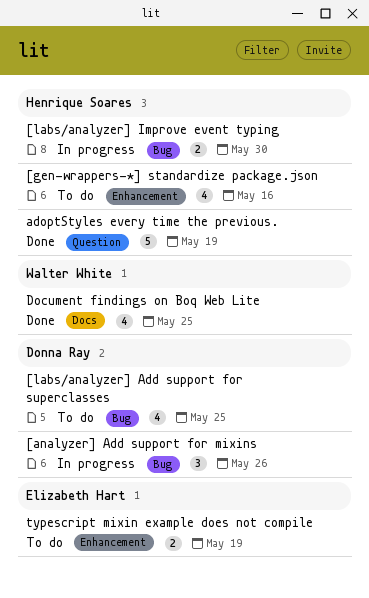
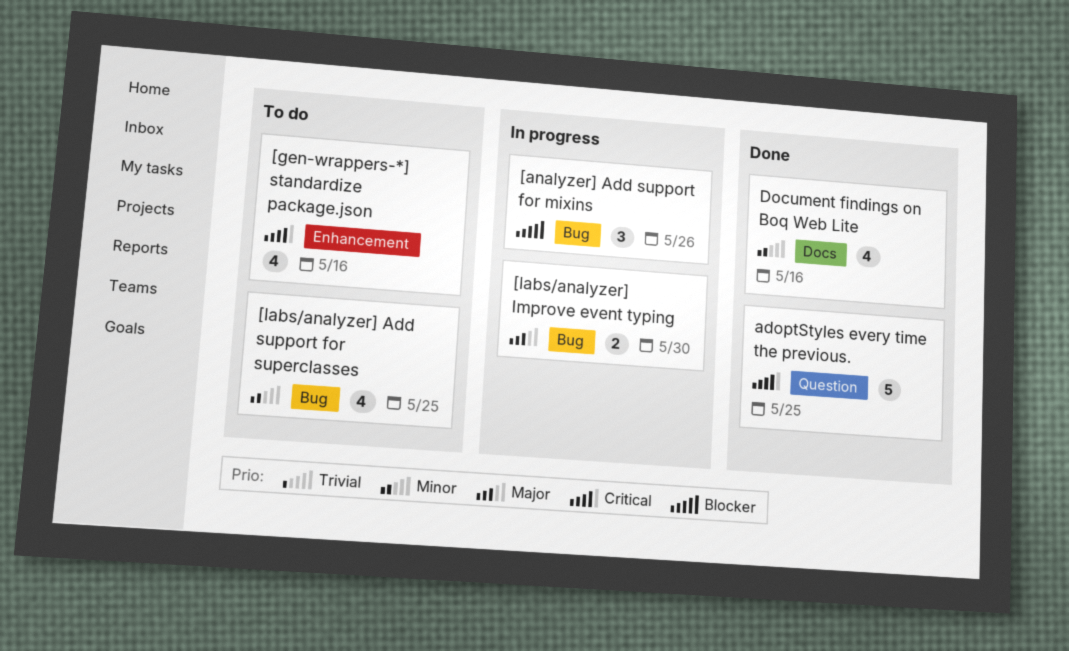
adoptStyles every time the previous., due: May 19 -> May 25
Document findings on Boq Web Lite, due: May 25 -> May 16
typescript mixin example does not compile: present -> none

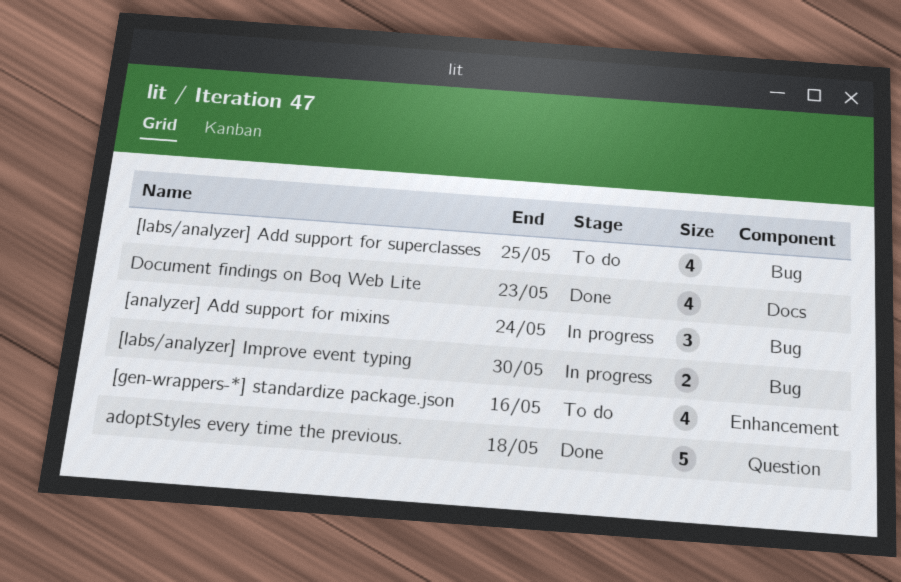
[analyzer] Add support for mixins, due: May 26 -> May 24
adoptStyles every time the previous., due: May 25 -> May 18
Document findings on Boq Web Lite, due: May 16 -> May 23

